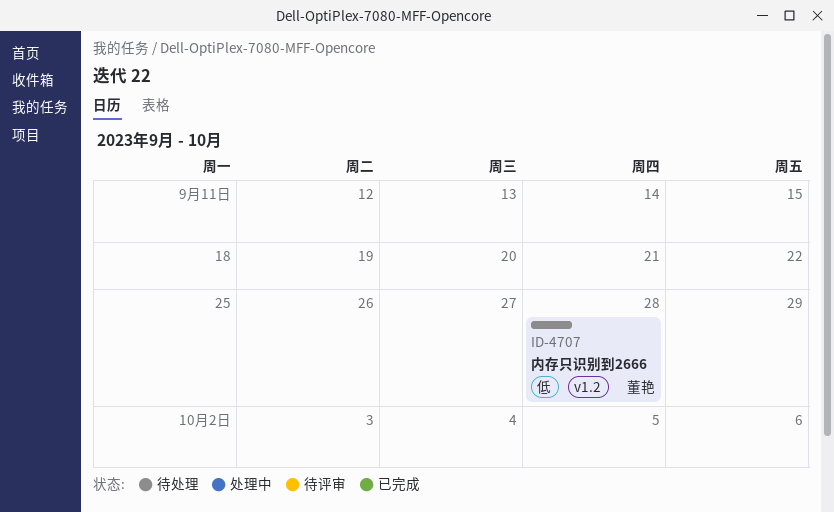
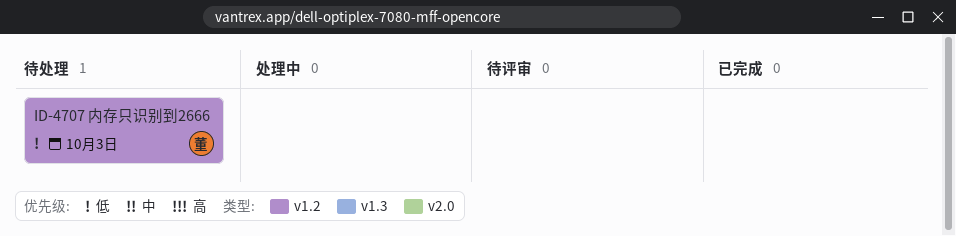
ID-4707, due: Sep 28 -> Oct 3

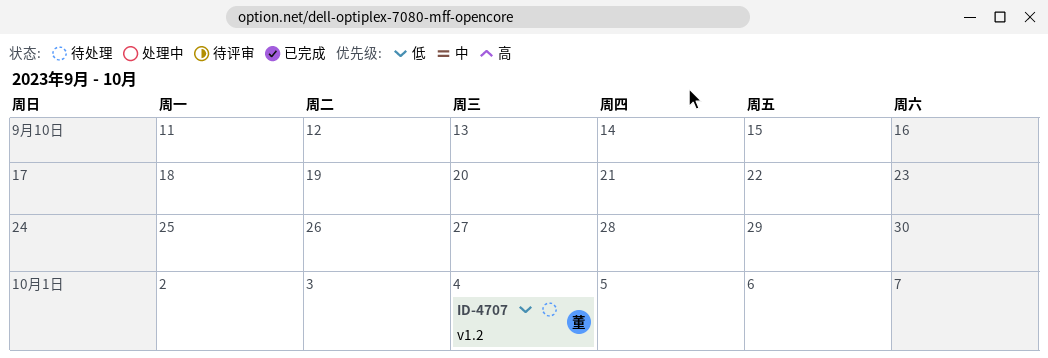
ID-4707, due: Oct 3 -> Oct 4

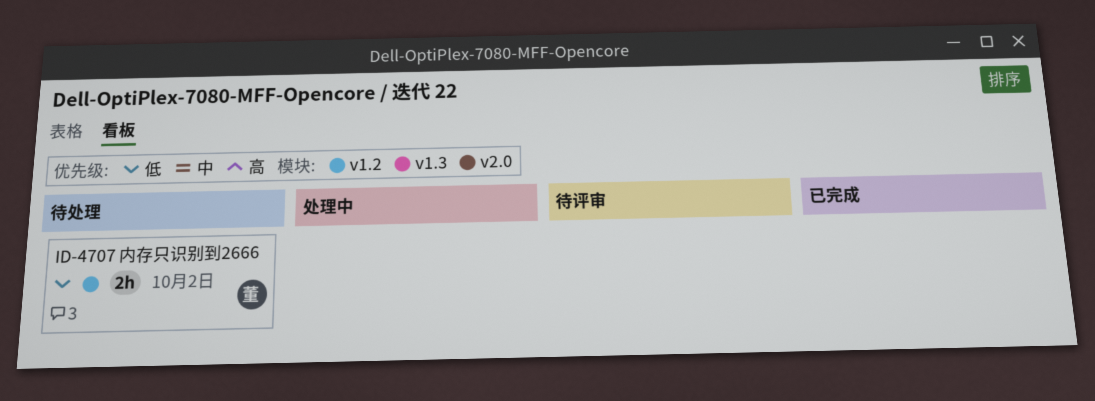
ID-4707, due: Oct 4 -> Oct 2

